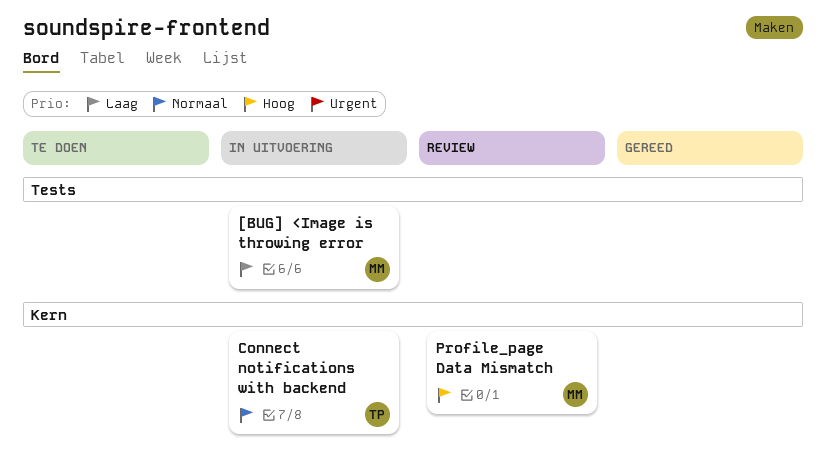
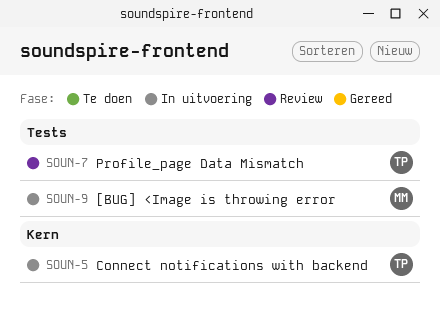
Profile_page Data Mismatch, owner: MM -> TP
Profile_page Data Mismatch, label: Kern -> Tests

